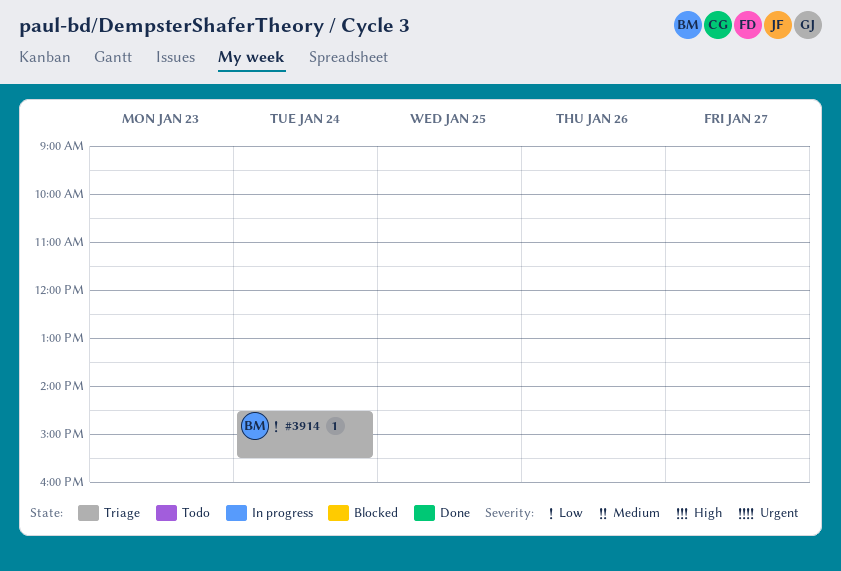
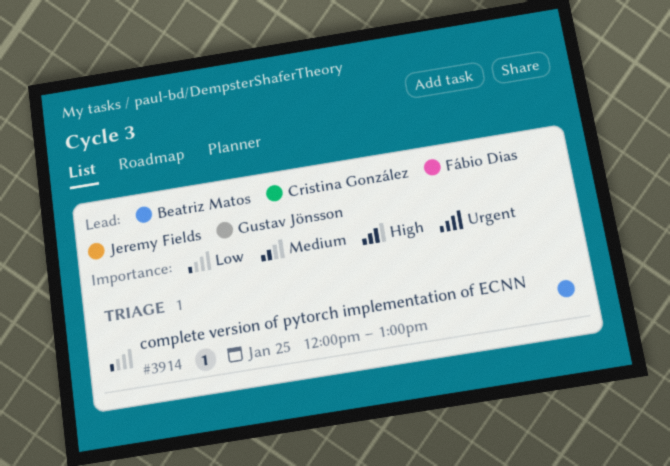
#3914, day: Jan 24 -> Jan 25
#3914, begins: 14:30 -> 12:00
#3914, ends: 15:30 -> 13:00

